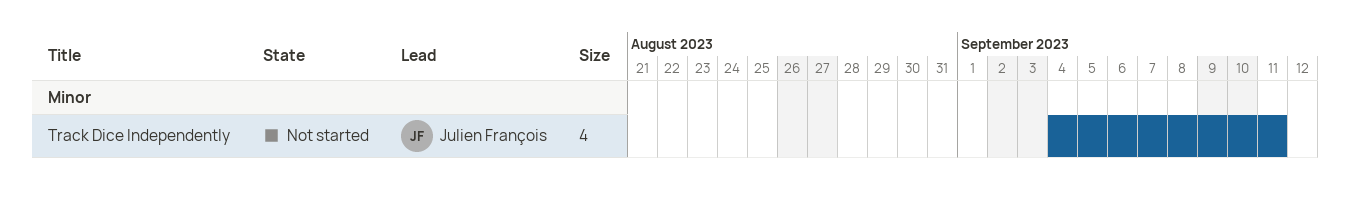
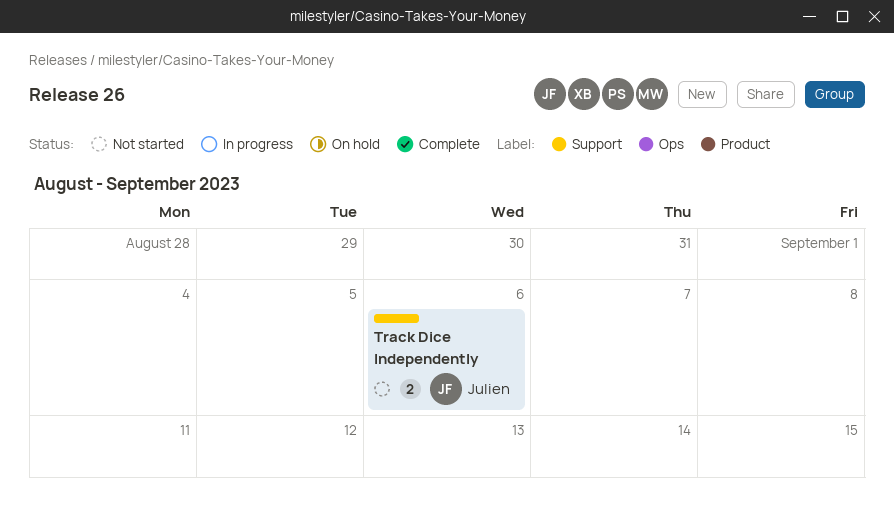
Track Dice Independently, estimate: 4 -> 2
Track Dice Independently, due: Sep 11 -> Sep 6

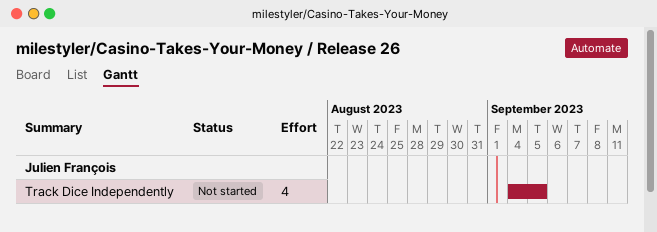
Track Dice Independently, estimate: 2 -> 4
Track Dice Independently, due: Sep 6 -> Sep 5

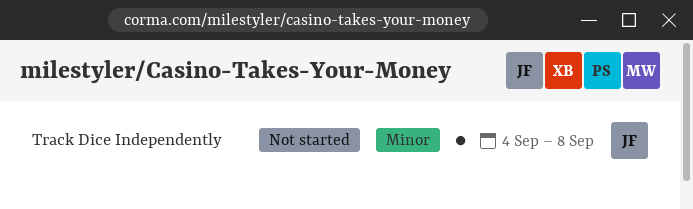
Track Dice Independently, estimate: 4 -> 1
Track Dice Independently, due: Sep 5 -> Sep 8

